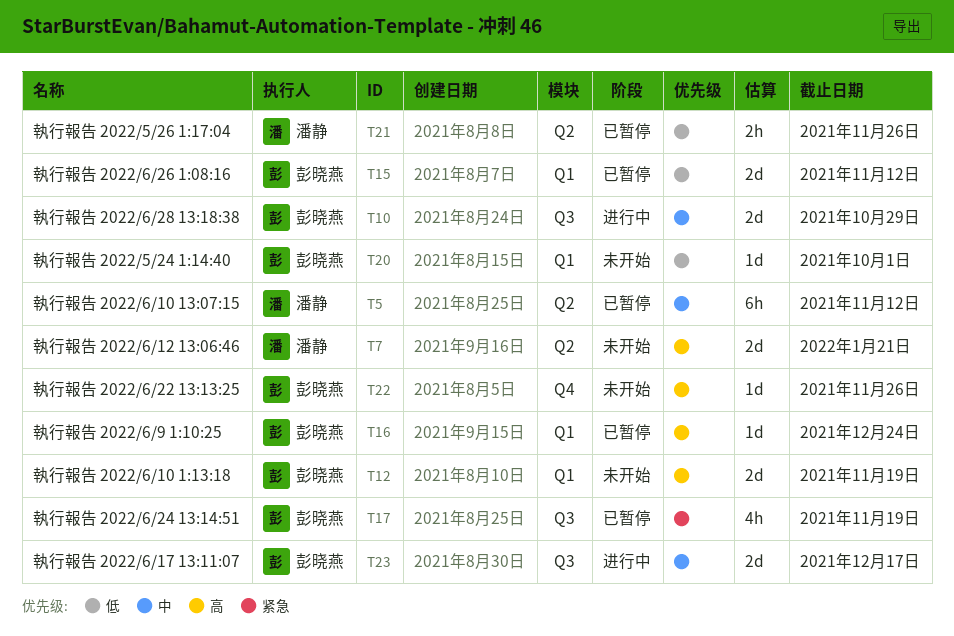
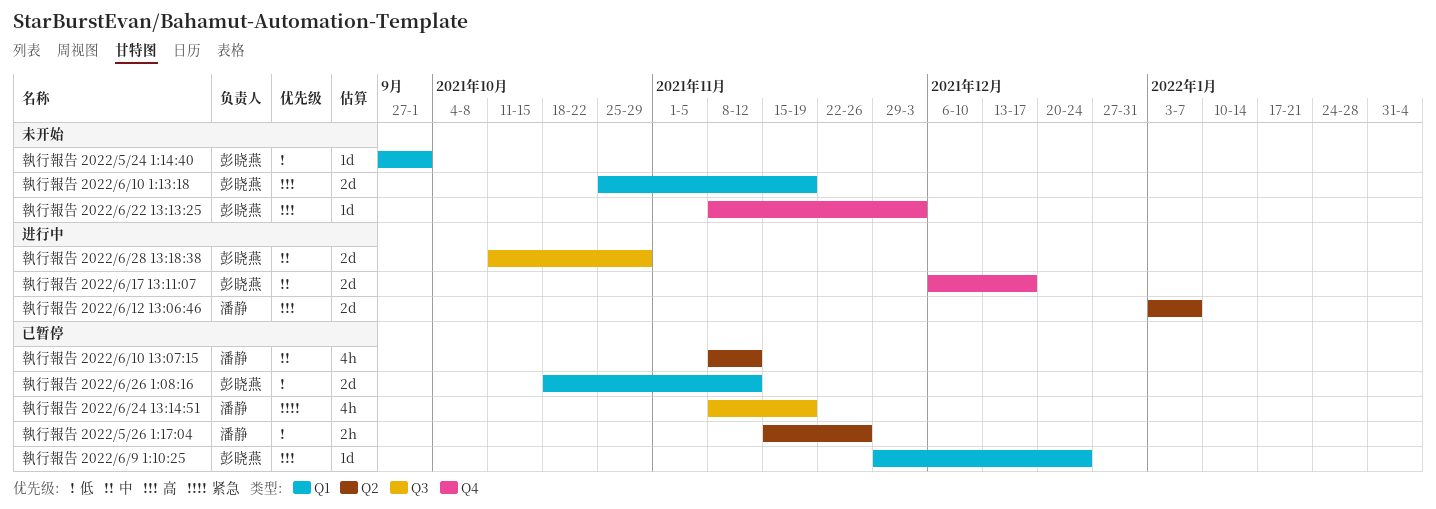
執行報告 2022/6/10 13:07:15, estimate: 6h -> 4h
執行報告 2022/6/12 13:06:46, status: 未开始 -> 进行中
執行報告 2022/6/12 13:06:46, due: Jan 21 -> Jan 7
執行報告 2022/6/17 13:11:07, label: Q3 -> Q4
執行報告 2022/6/22 13:13:25, due: Nov 26 -> Dec 3
執行報告 2022/6/24 13:14:51, owner: 彭晓燕 -> 潘静

